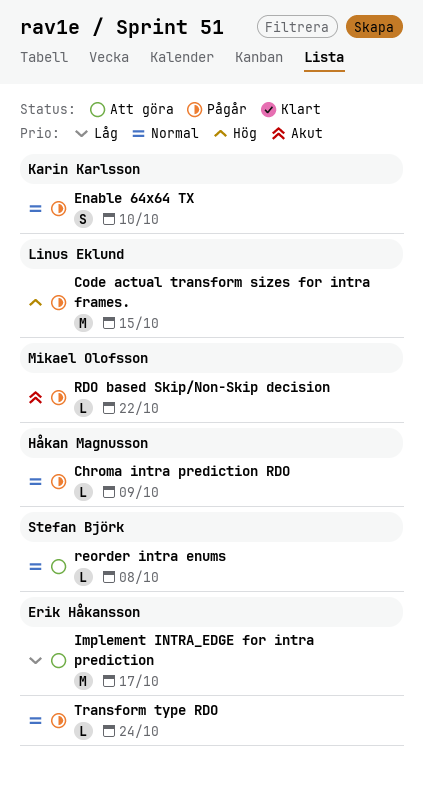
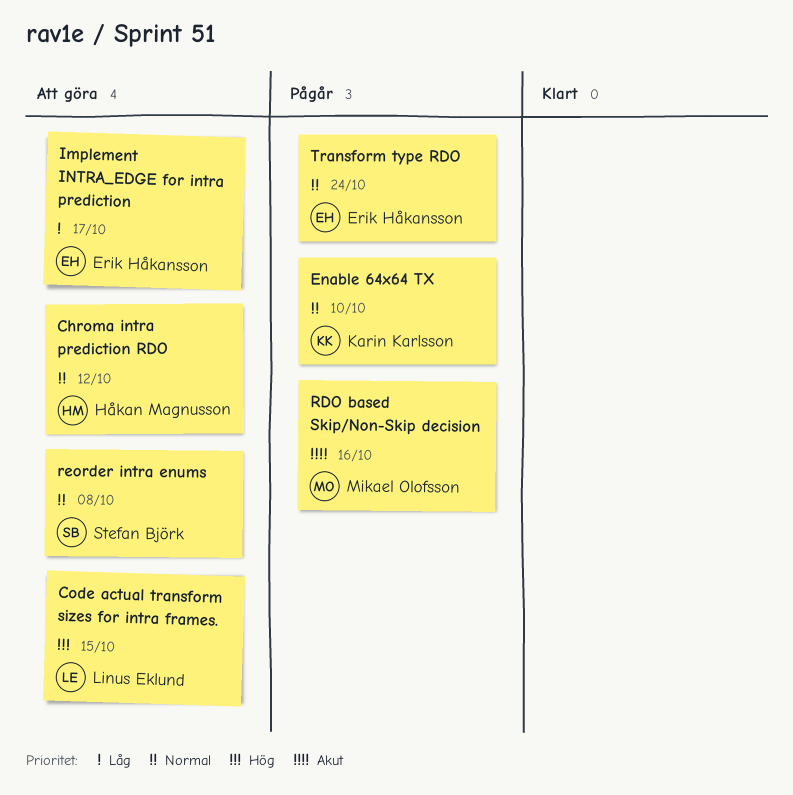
Chroma intra prediction RDO, status: Pågår -> Att göra
Chroma intra prediction RDO, due: Oct 9 -> Oct 12
Code actual transform sizes for intra frames., status: Pågår -> Att göra
RDO based Skip/Non-Skip decision, due: Oct 22 -> Oct 16

